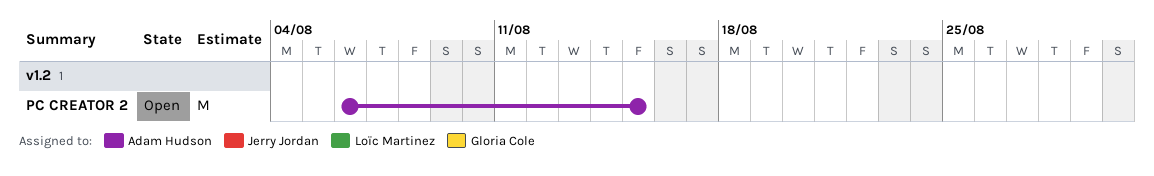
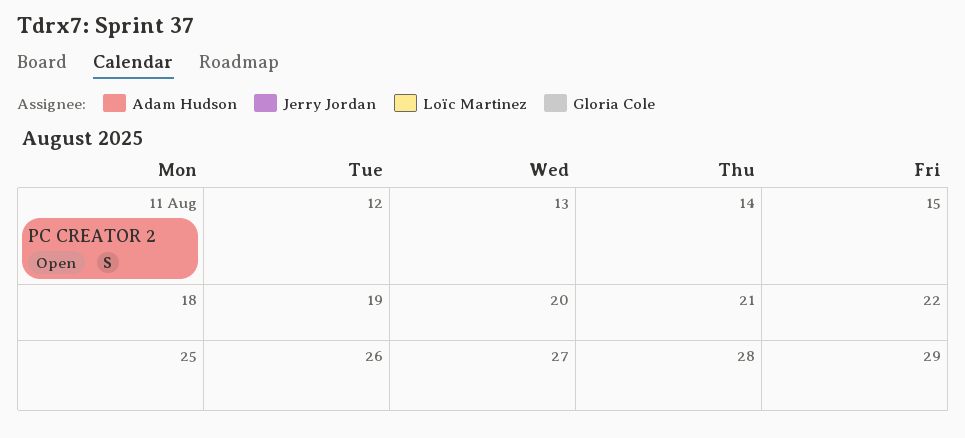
PC CREATOR 2, estimate: M -> S
PC CREATOR 2, due: Aug 15 -> Aug 11

